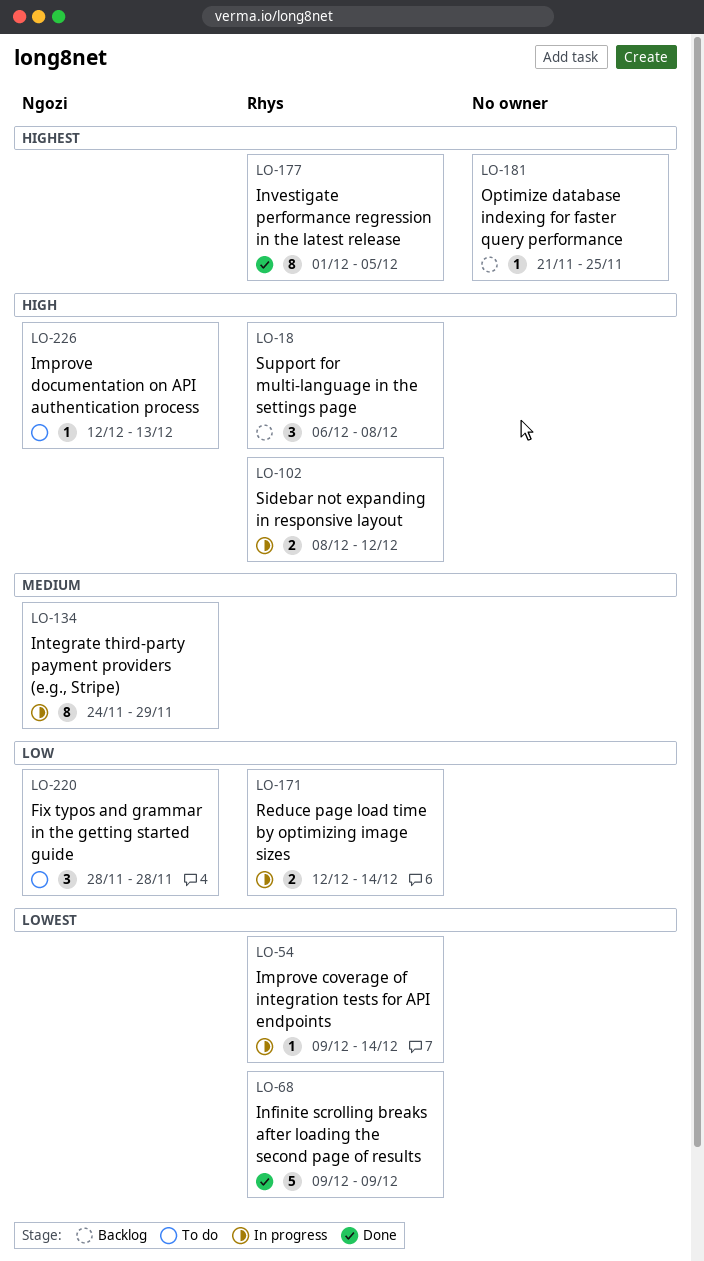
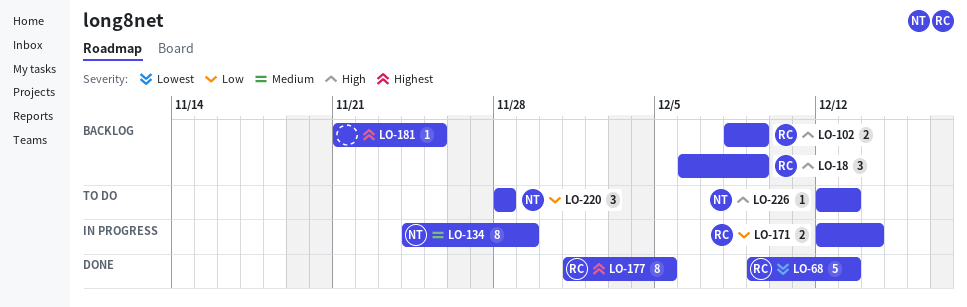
LO-18, due: Dec 8 -> Dec 9
LO-54: present -> none
LO-68, due: Dec 9 -> Dec 13
LO-102, status: In progress -> Backlog
LO-102, due: Dec 12 -> Dec 9

